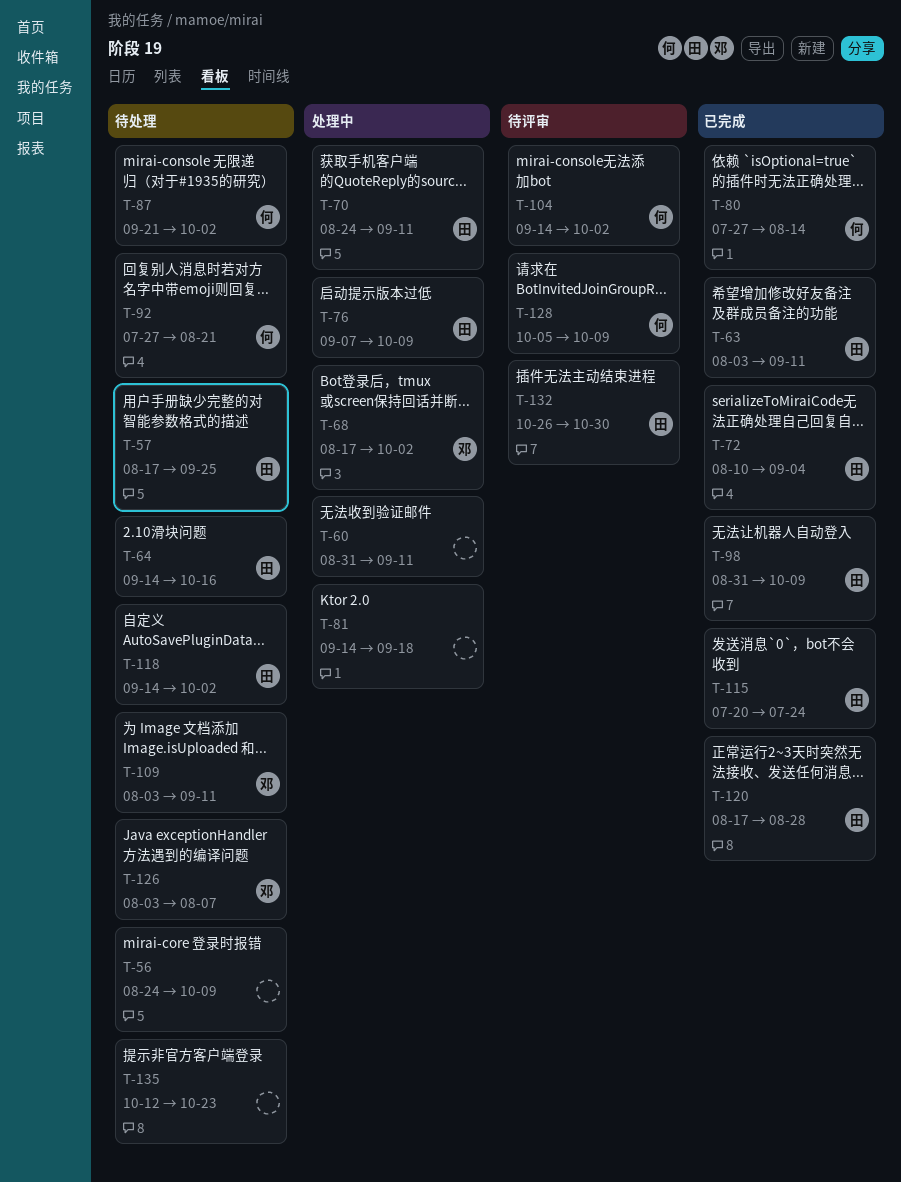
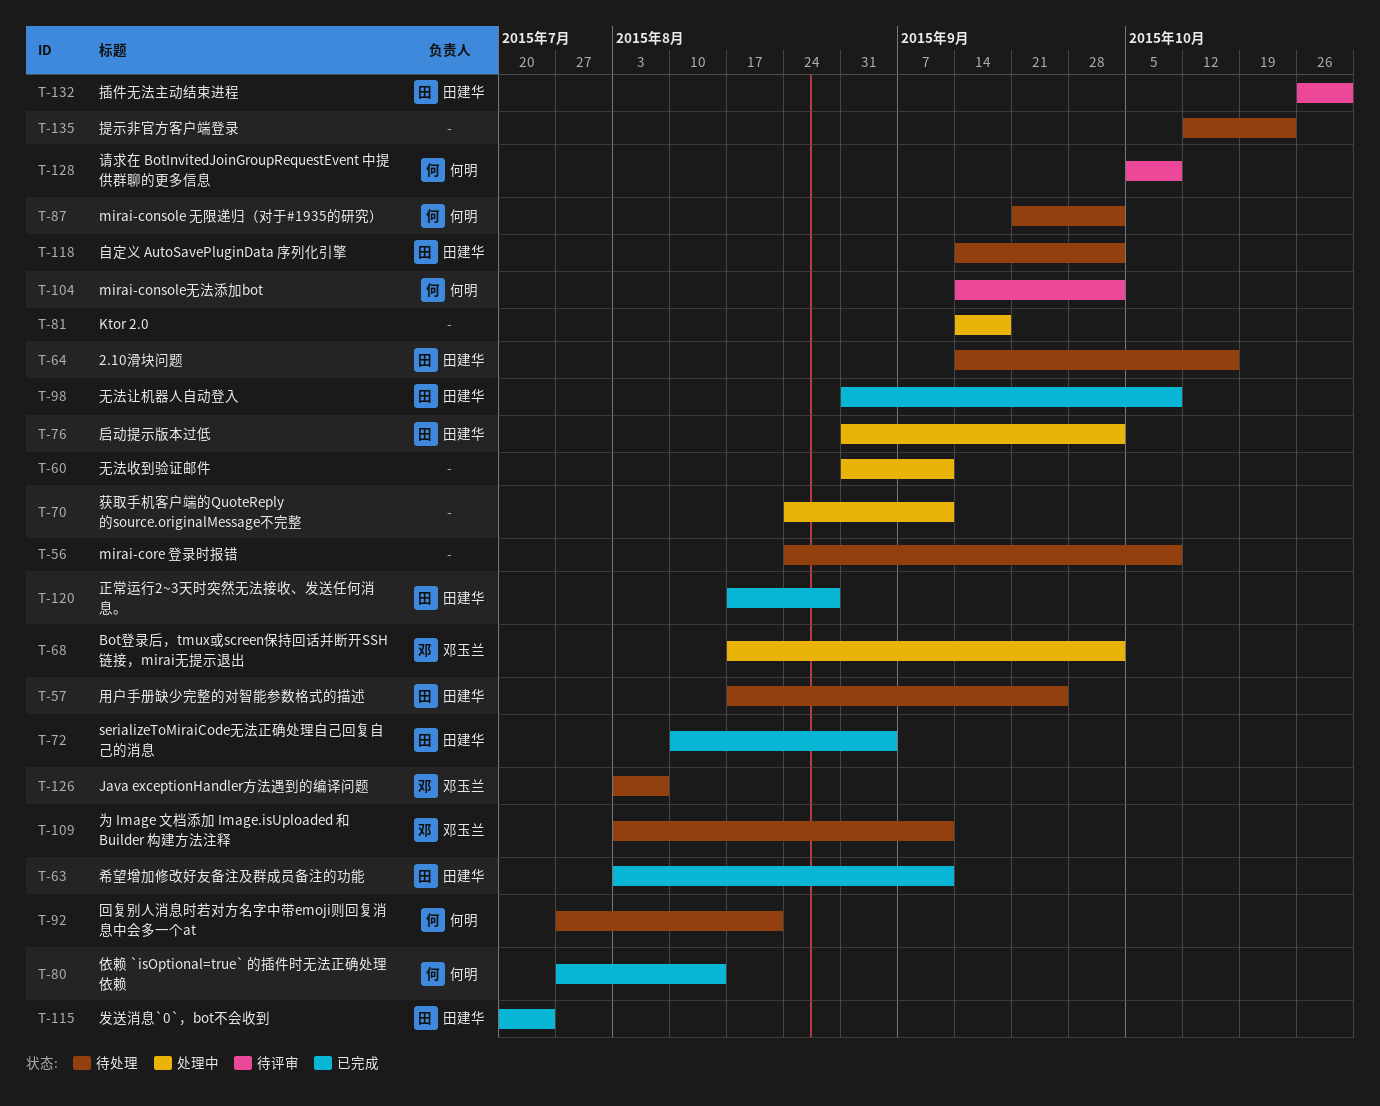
T-70, owner: 田建华 -> none
T-76, start: Sep 7 -> Aug 31
T-76, due: Oct 9 -> Oct 2

